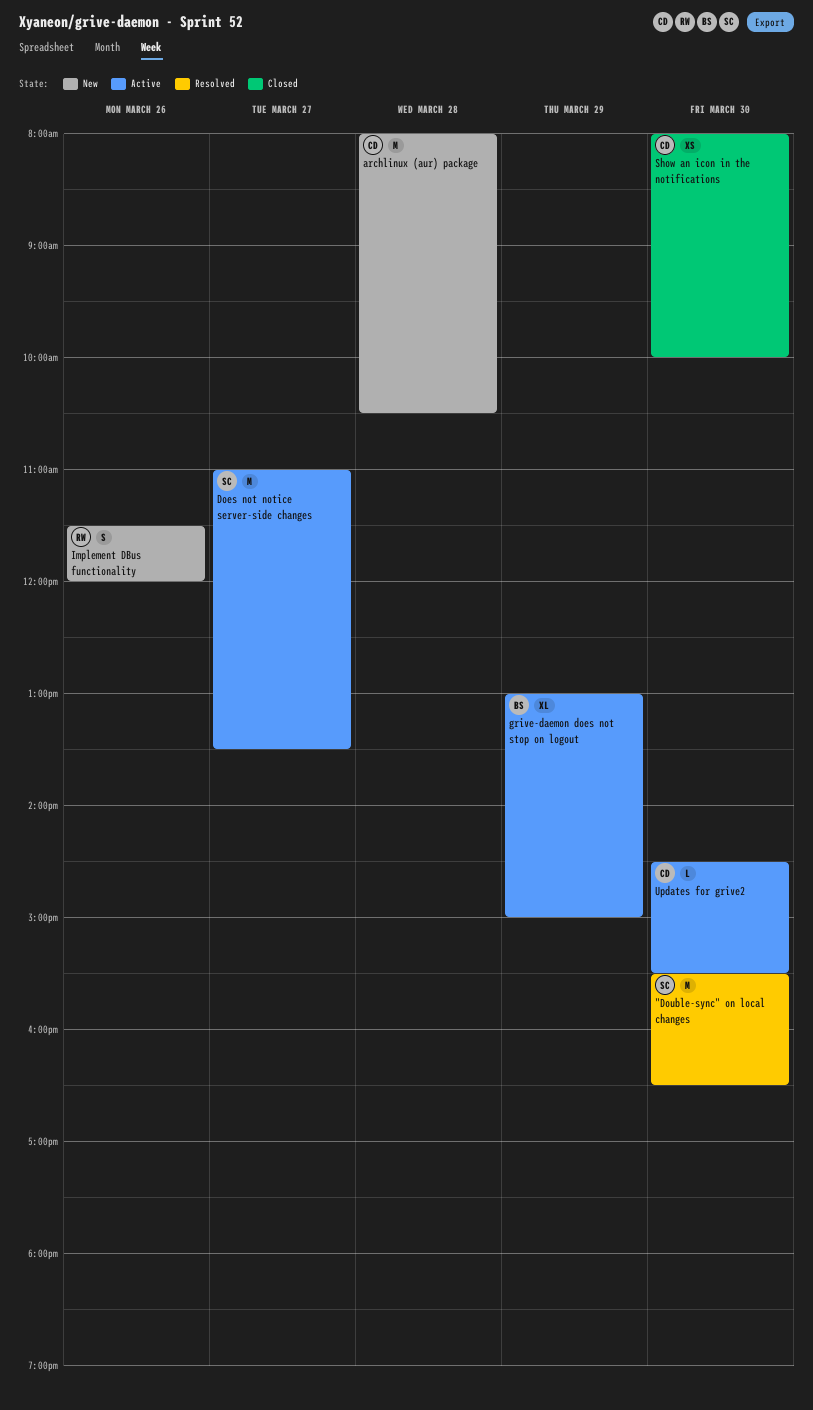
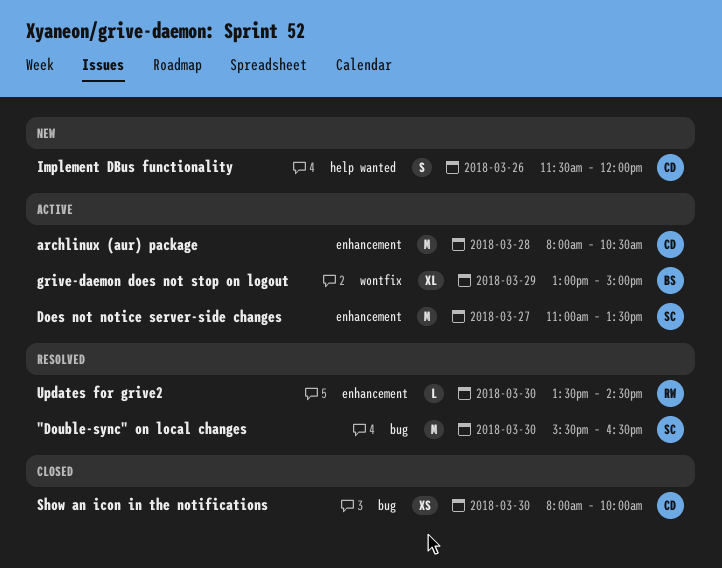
archlinux (aur) package, status: New -> Active
Implement DBus functionality, owner: RW -> CD
Updates for grive2, status: Active -> Resolved
Updates for grive2, owner: CD -> RW
Updates for grive2, begins: 14:30 -> 13:30
Updates for grive2, ends: 15:30 -> 14:30

